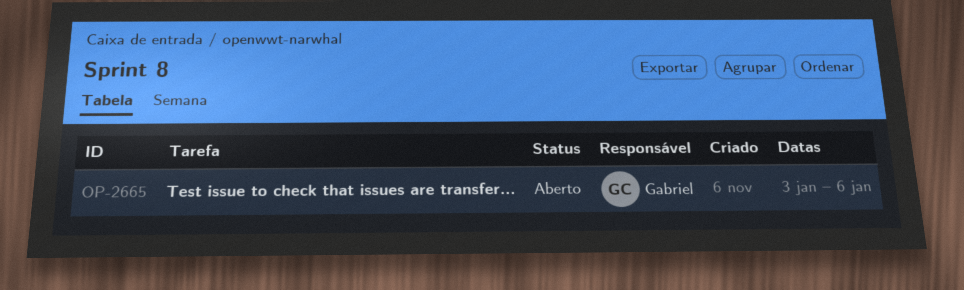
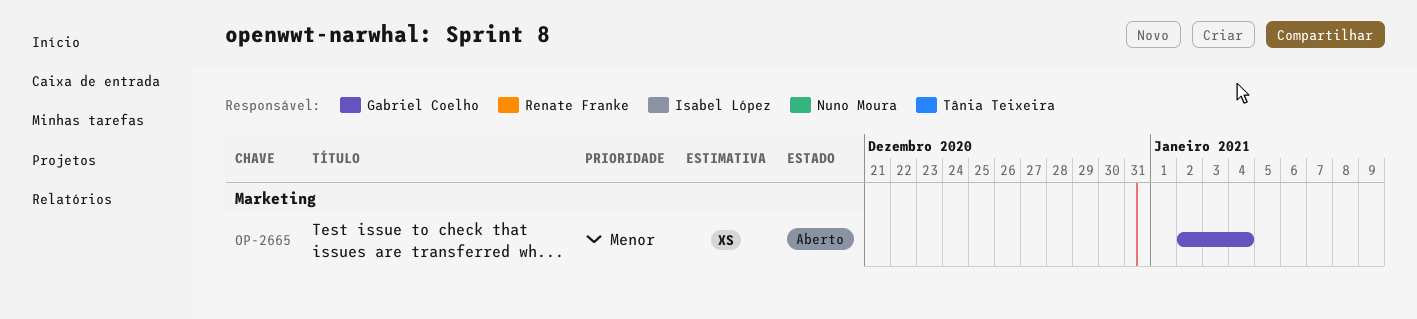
OP-2665, start: Jan 3 -> Jan 2
OP-2665, due: Jan 6 -> Jan 4

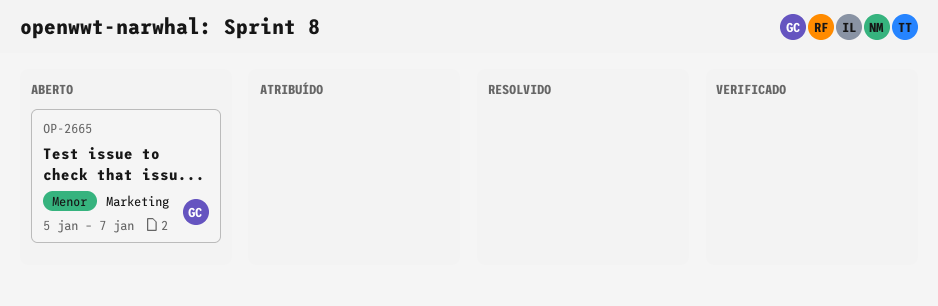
OP-2665, start: Jan 2 -> Jan 5
OP-2665, due: Jan 4 -> Jan 7

